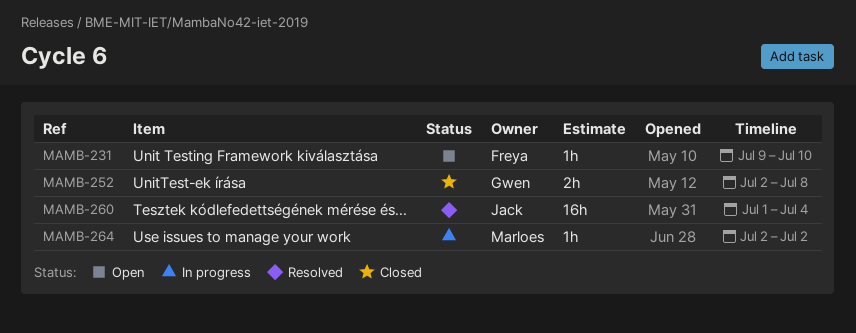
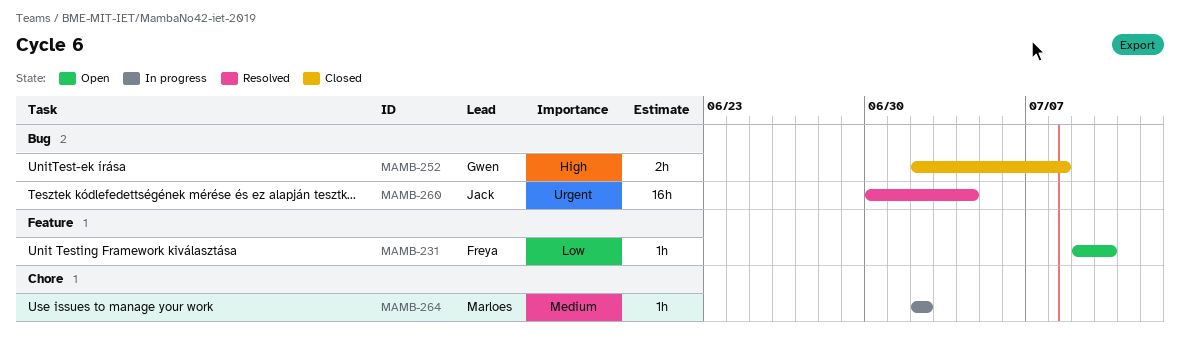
MAMB-260, start: Jul 1 -> Jun 30

